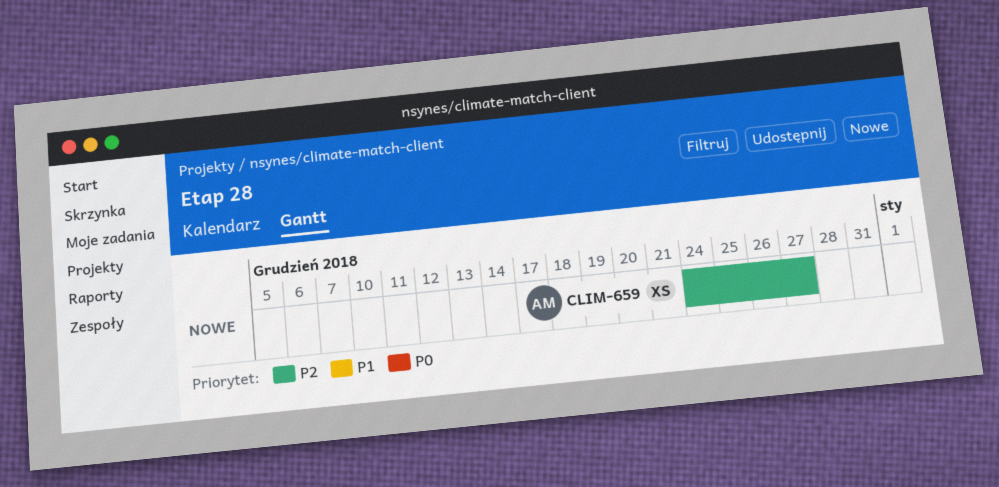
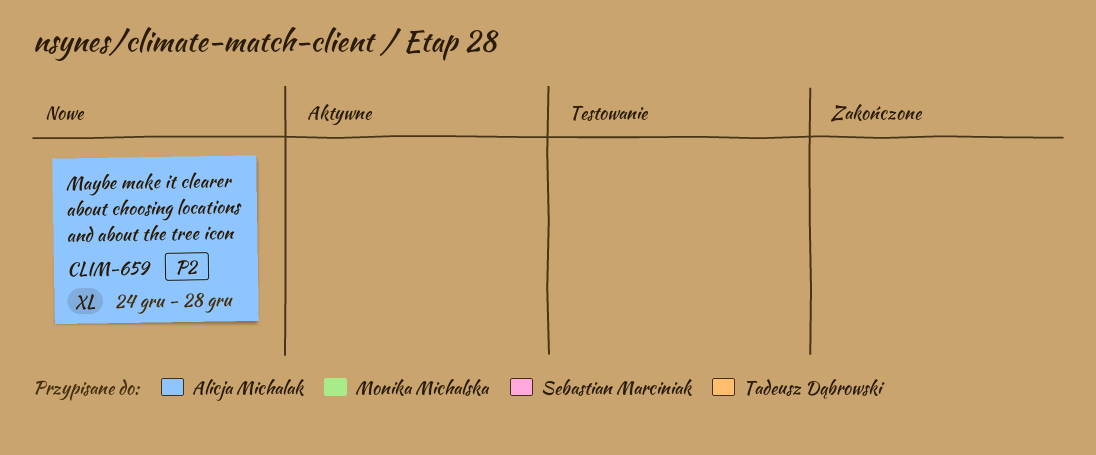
CLIM-659, estimate: XS -> XL
CLIM-659, due: Dec 27 -> Dec 28

